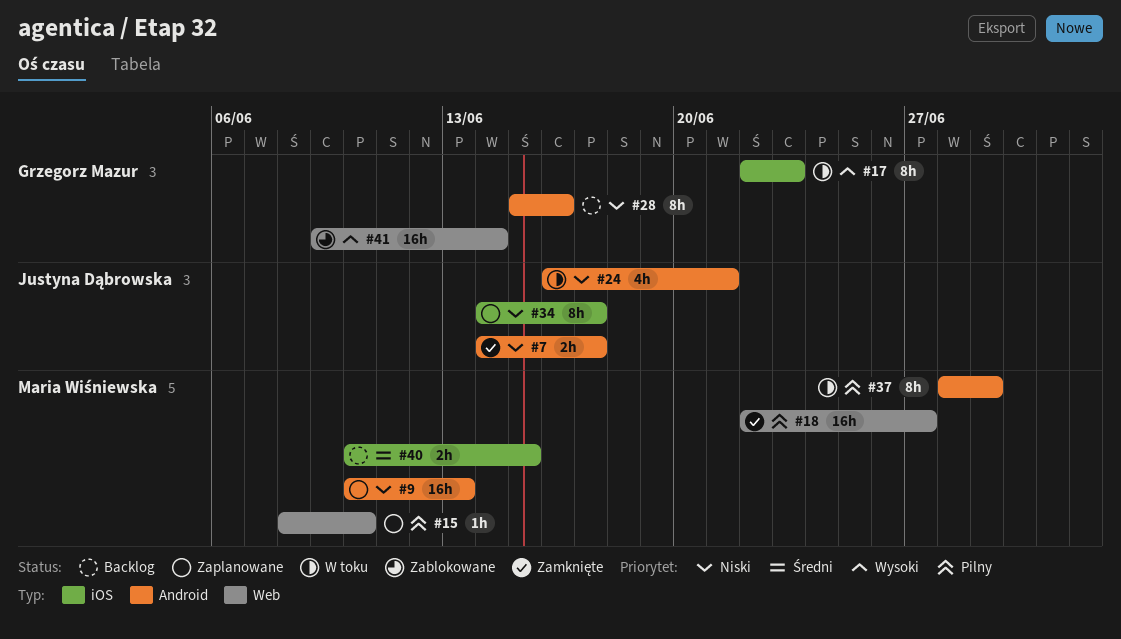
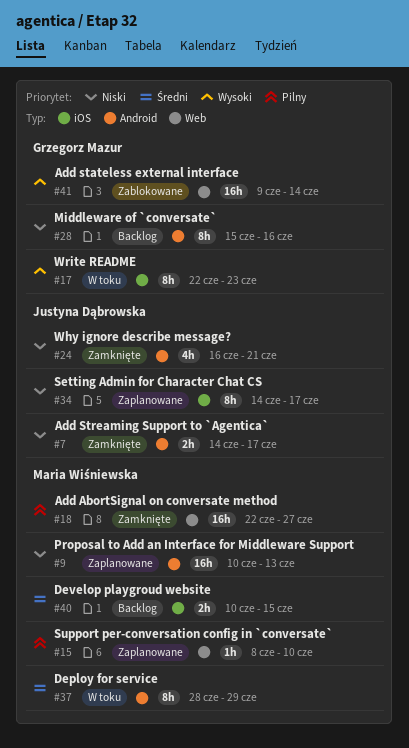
#24, status: W toku -> Zamknięte
#37, priority: Pilny -> Średni

